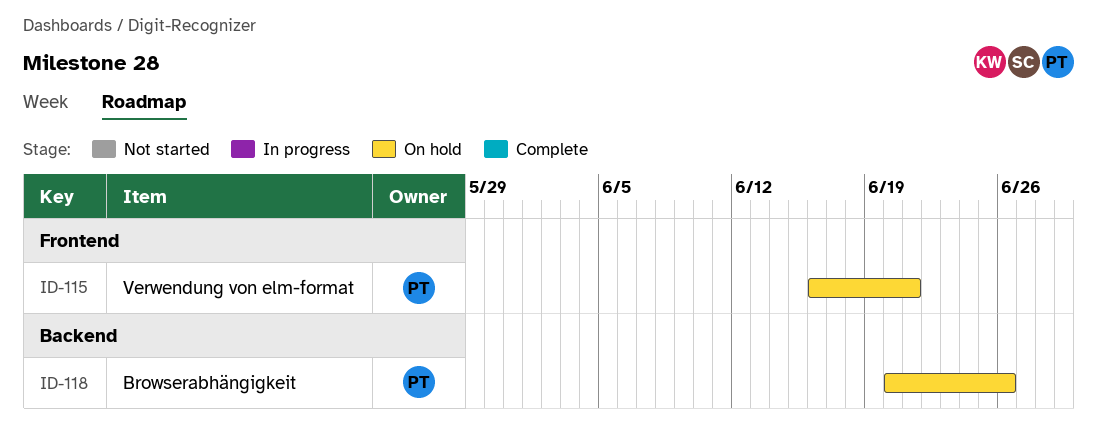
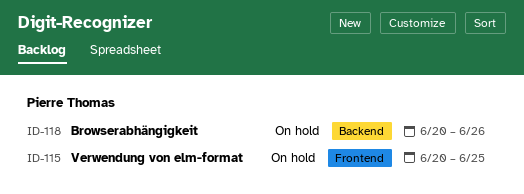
ID-115, start: Jun 16 -> Jun 20
ID-115, due: Jun 21 -> Jun 25

